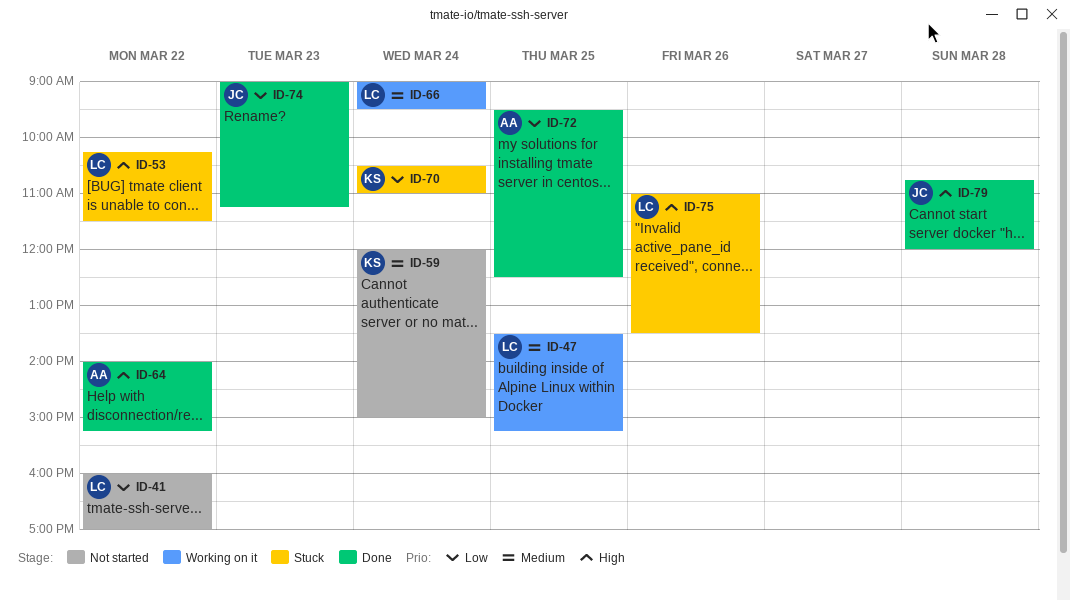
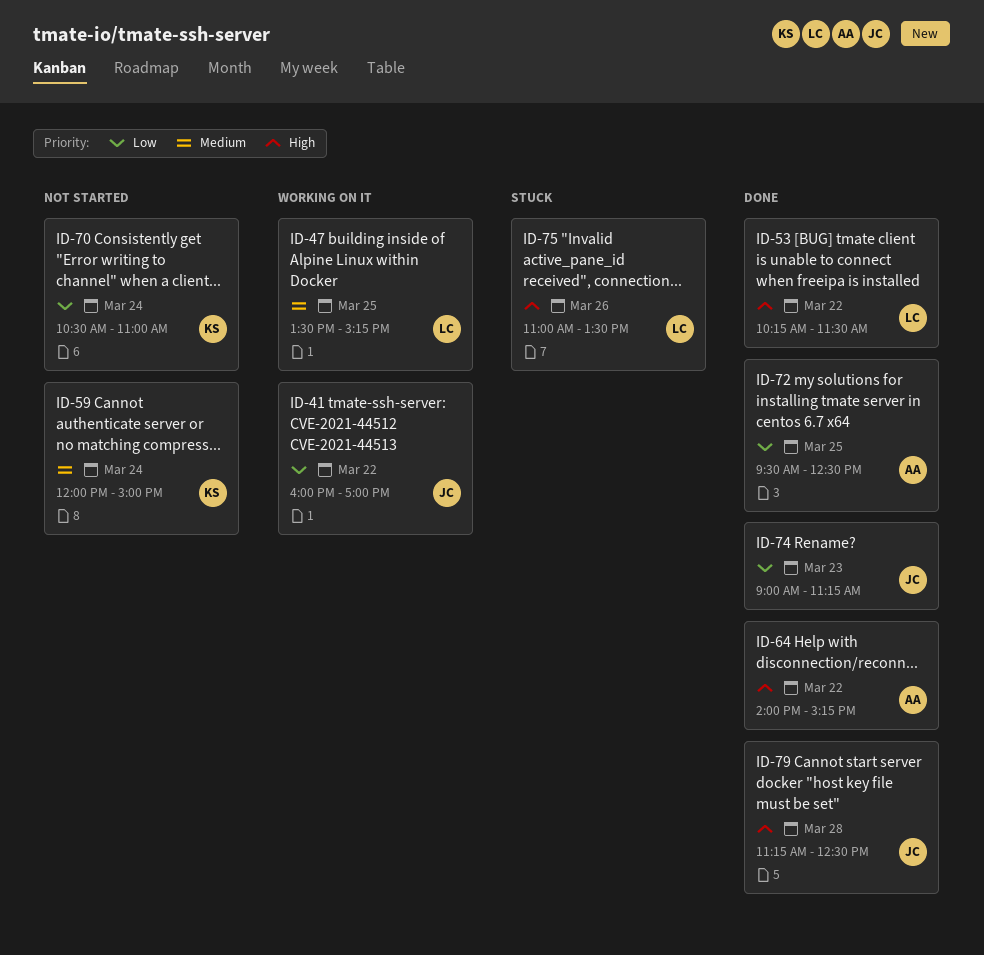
ID-41, status: Not started -> Working on it
ID-41, owner: LC -> JC
ID-53, status: Stuck -> Done
ID-66: present -> none
ID-70, status: Stuck -> Not started
ID-79, begins: 10:45 -> 11:15
ID-79, ends: 12:00 -> 12:30

